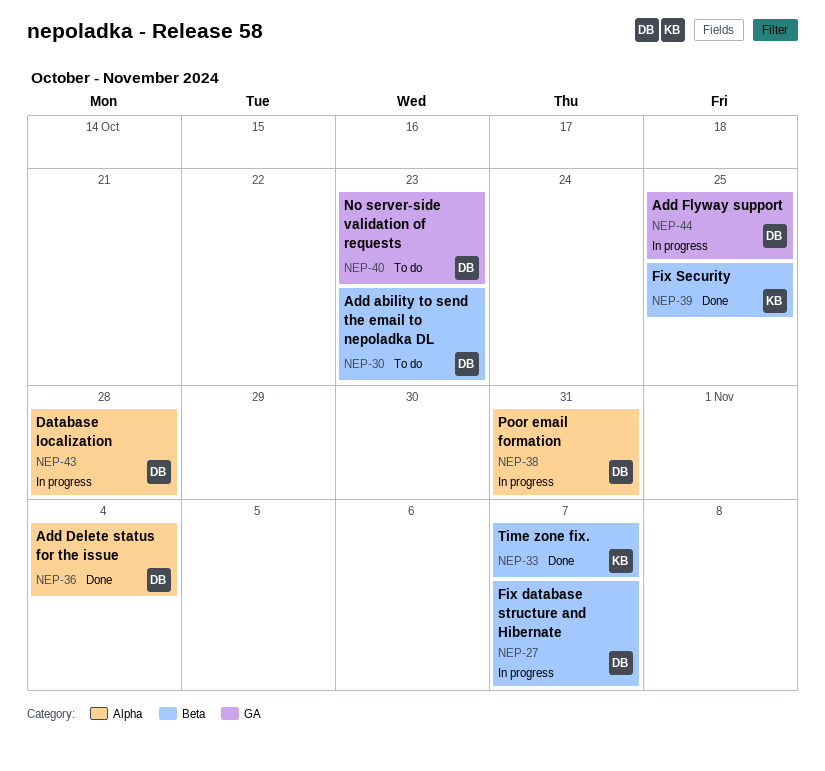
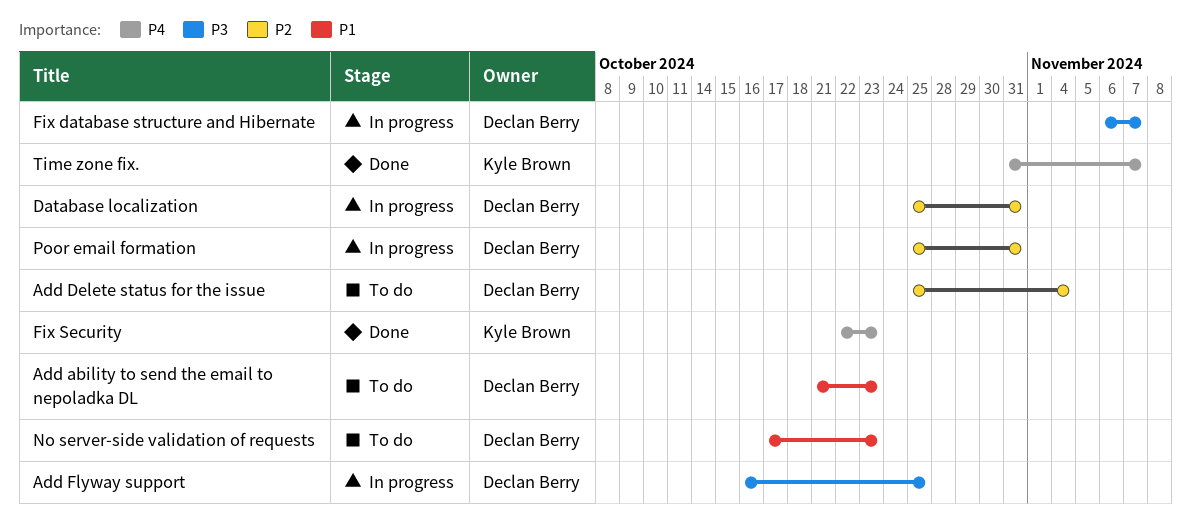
Add Delete status for the issue, status: Done -> To do
Database localization, due: Oct 28 -> Oct 31
Fix Security, due: Oct 25 -> Oct 23

